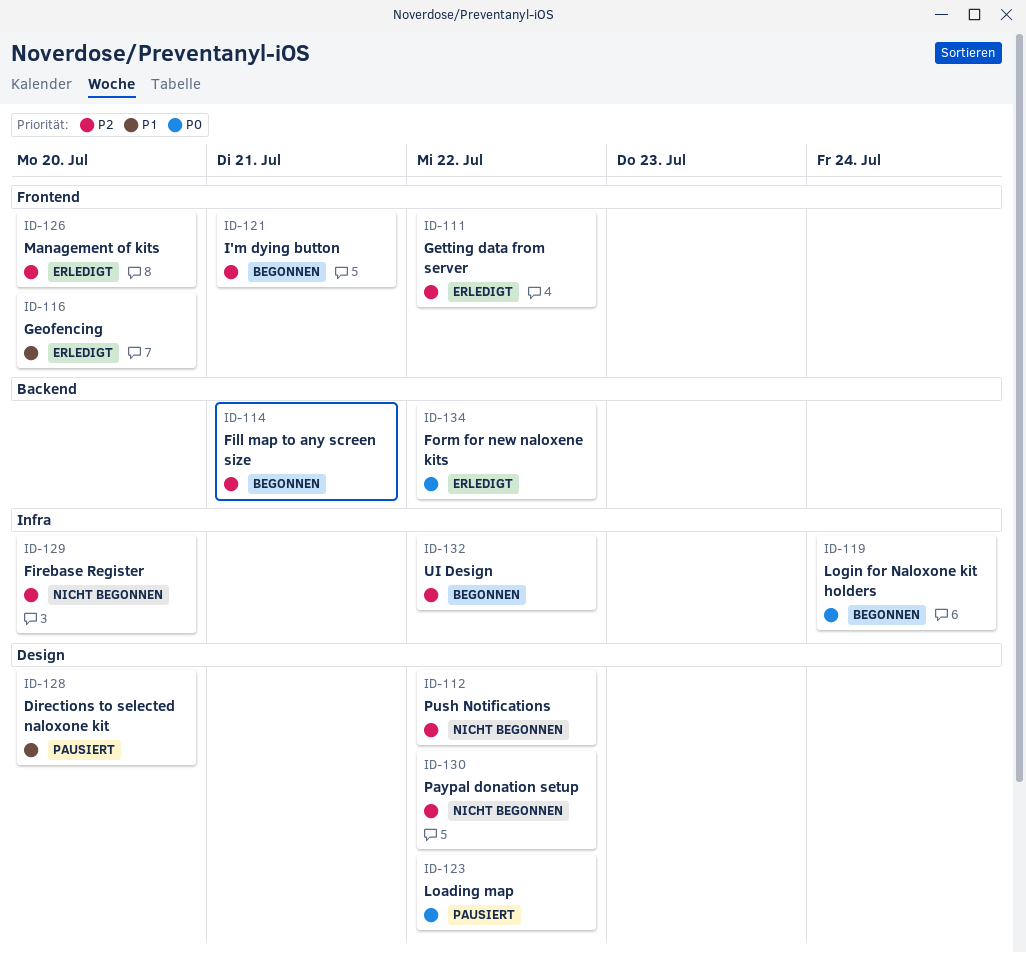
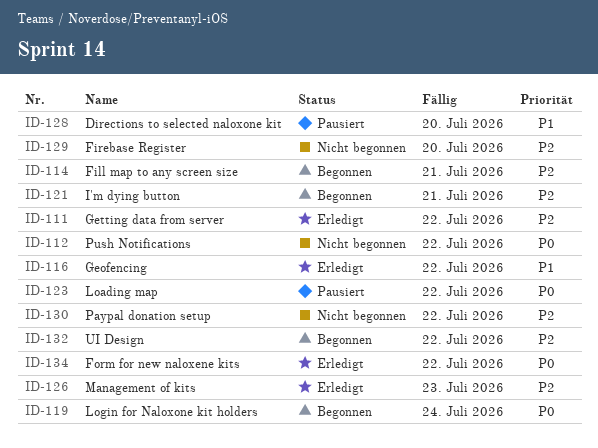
ID-112, priority: P2 -> P0
ID-116, due: Jul 20 -> Jul 22
ID-126, due: Jul 20 -> Jul 23

